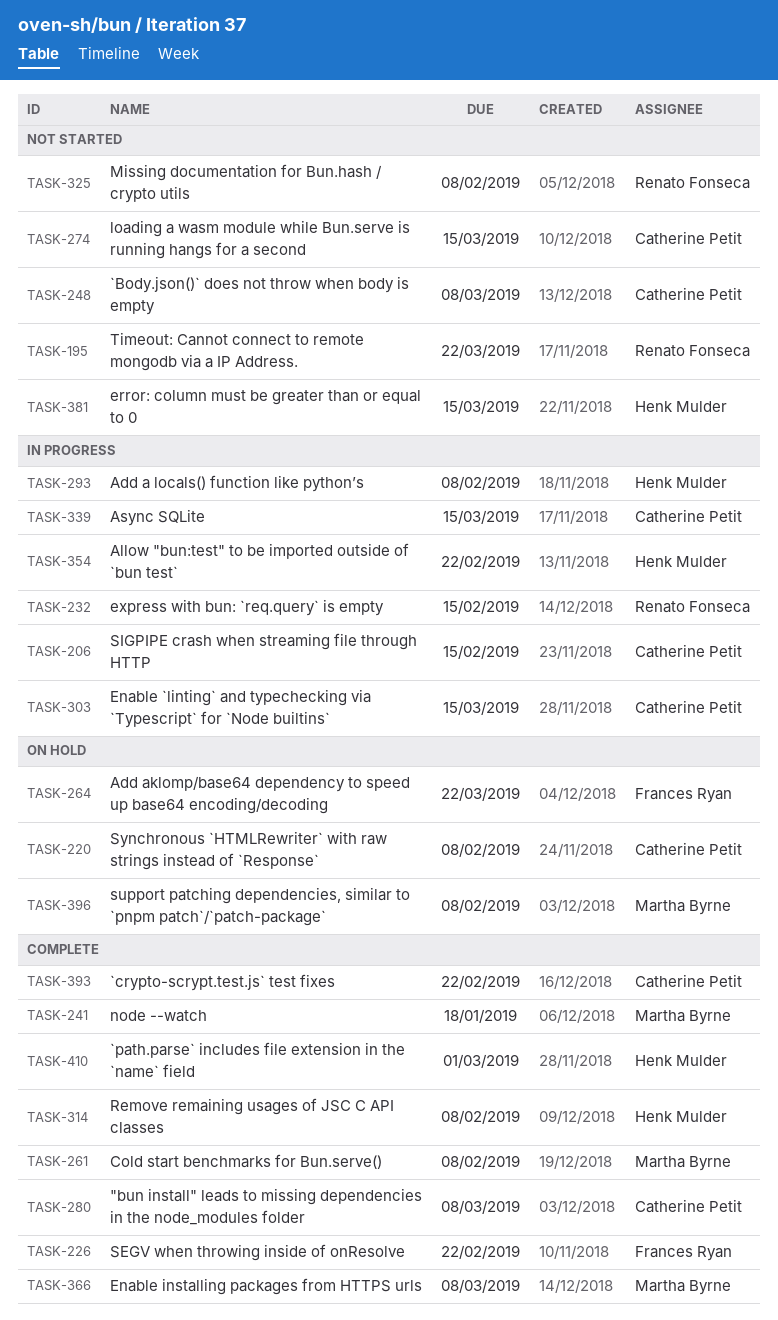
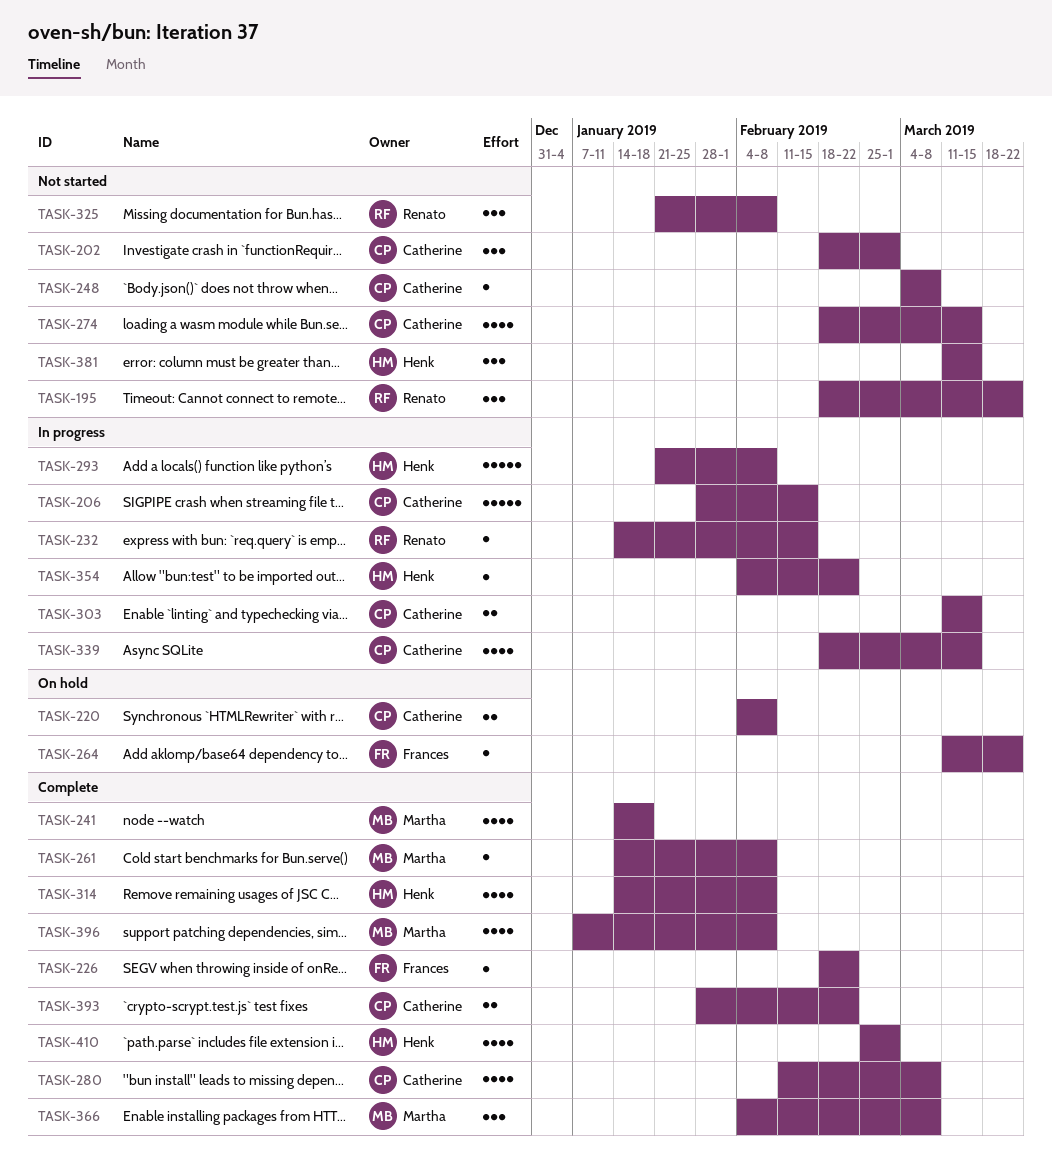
TASK-202: none -> present
TASK-396, status: On hold -> Complete

